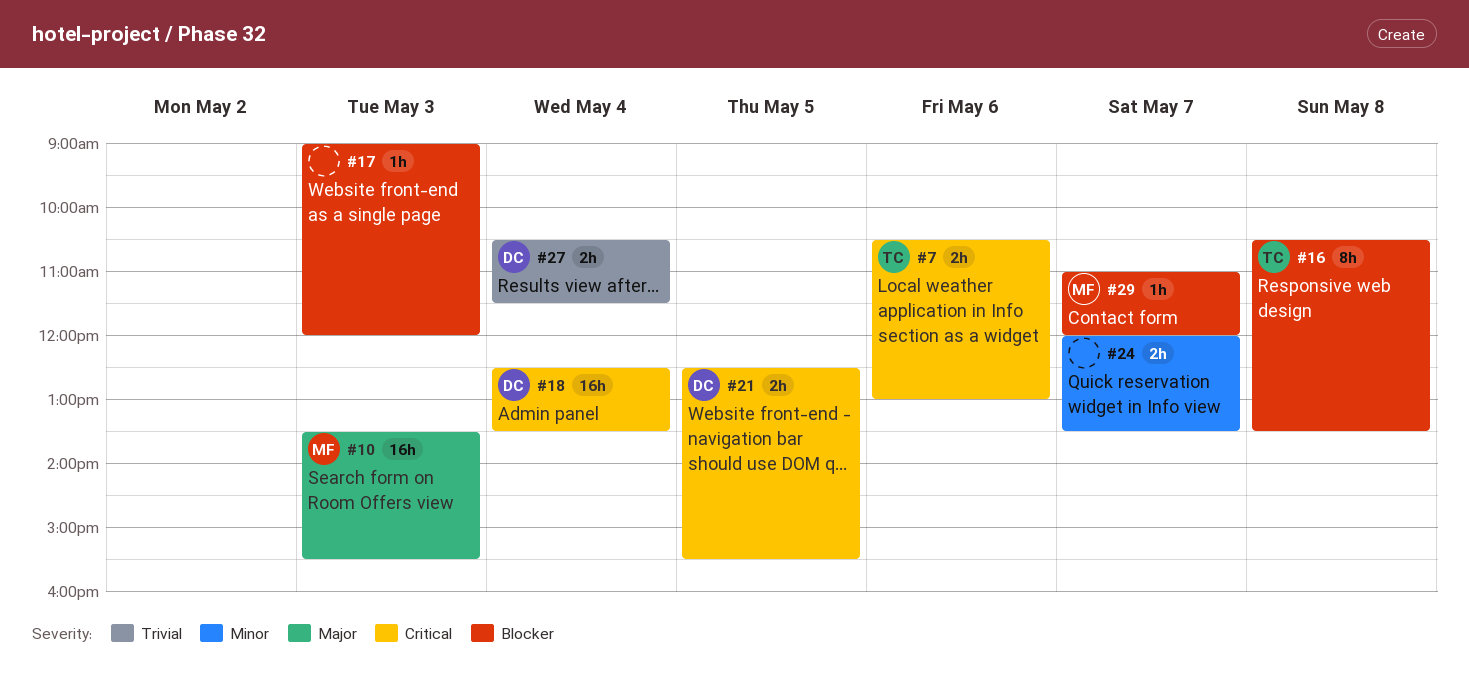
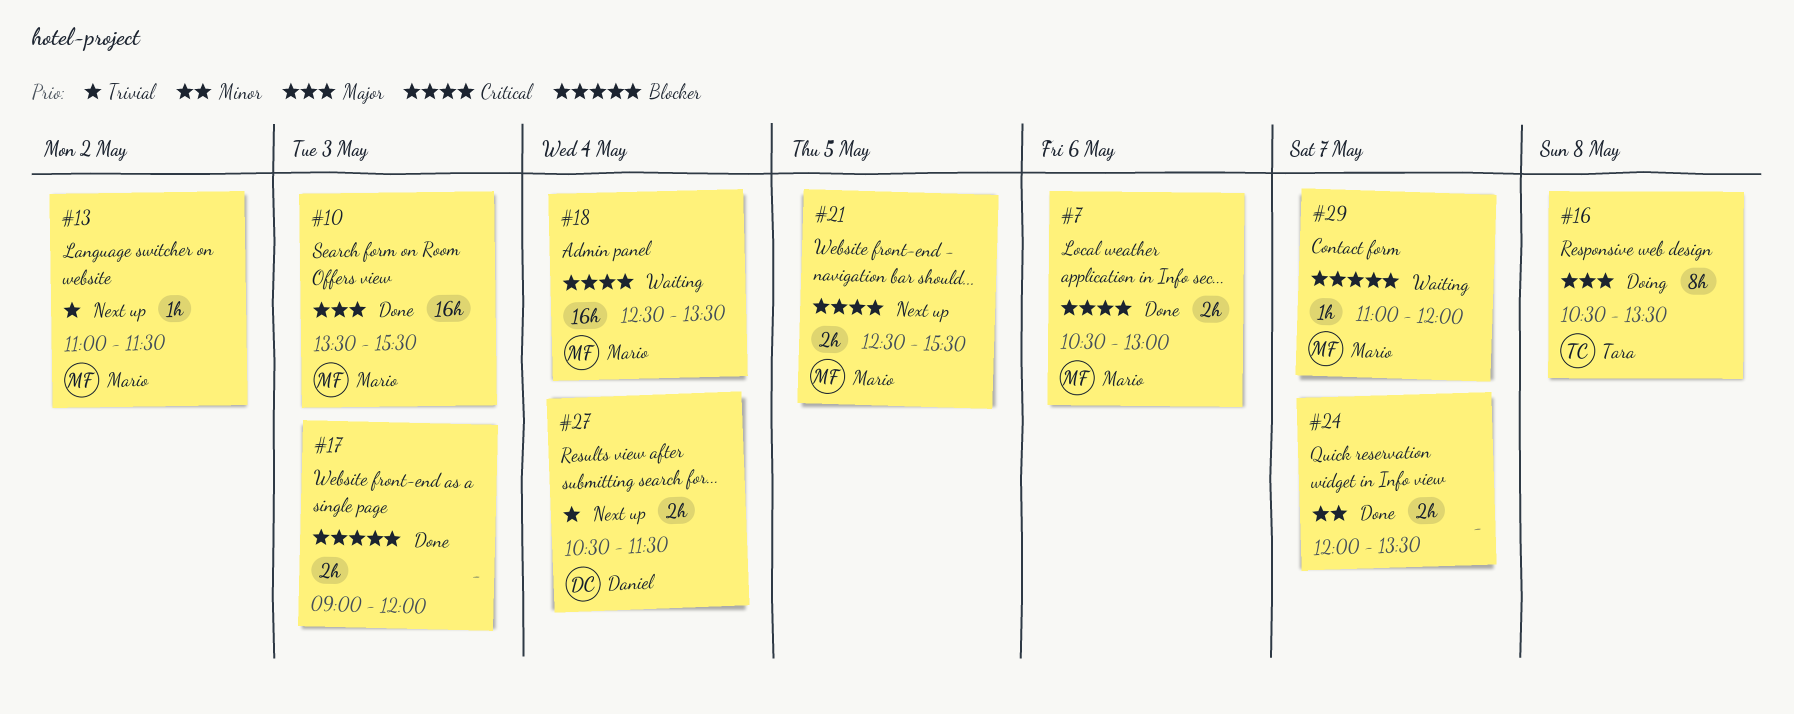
#7, owner: Tara -> Mario
#13: none -> present
#16, priority: Blocker -> Major
#17, estimate: 1h -> 2h
#18, owner: Daniel -> Mario
#21, owner: Daniel -> Mario

